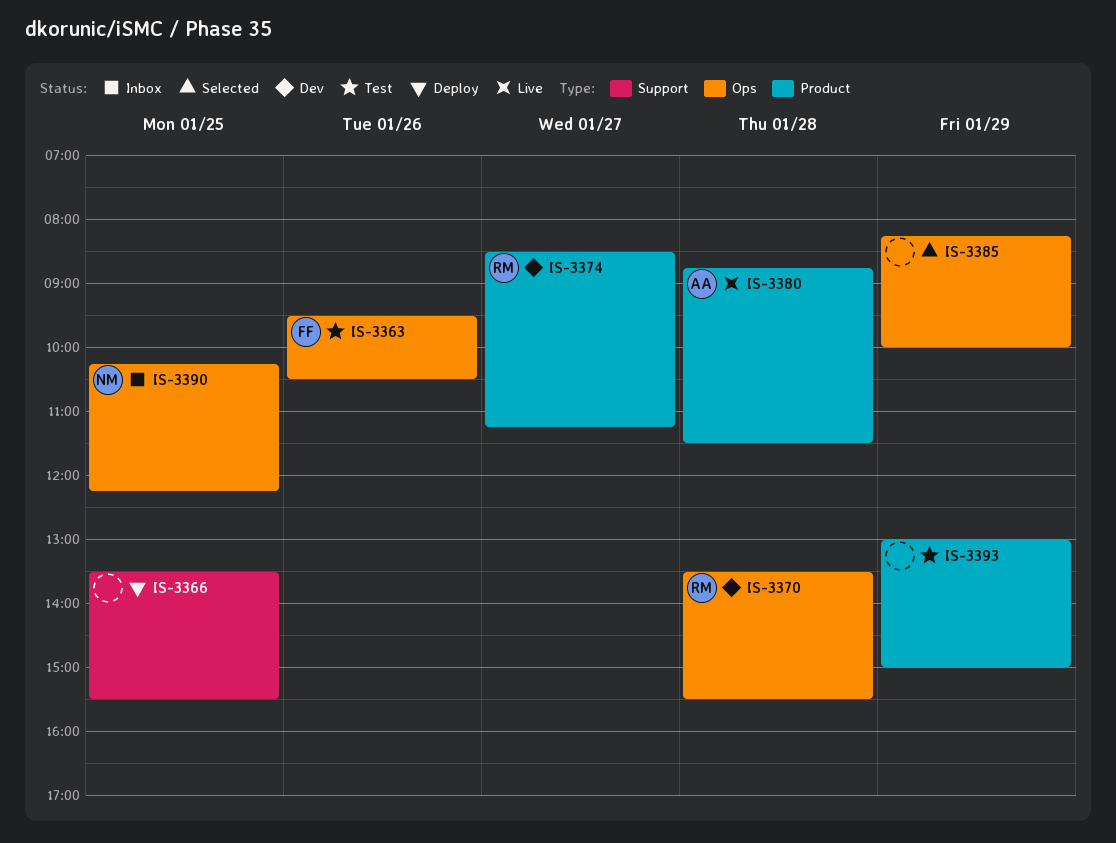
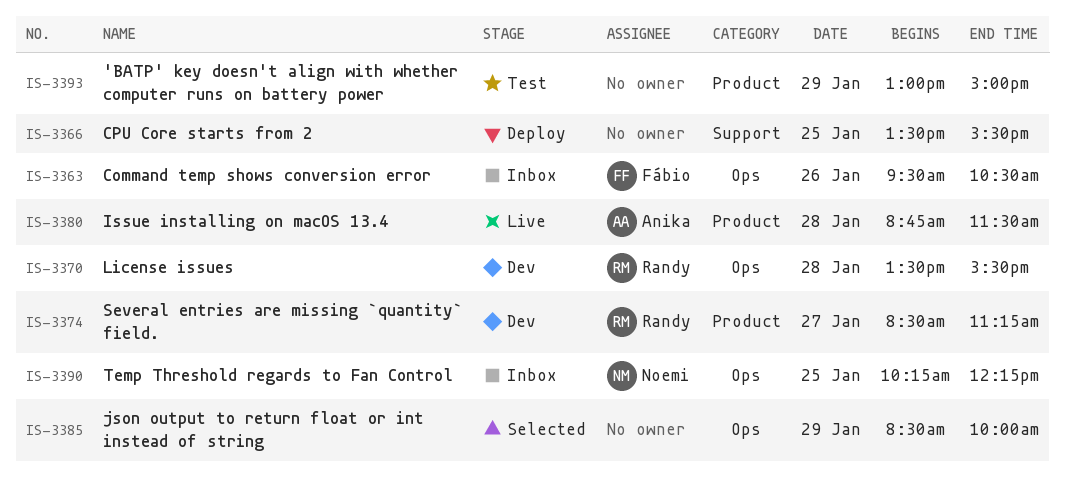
IS-3363, status: Test -> Inbox
IS-3385, begins: 08:15 -> 08:30

